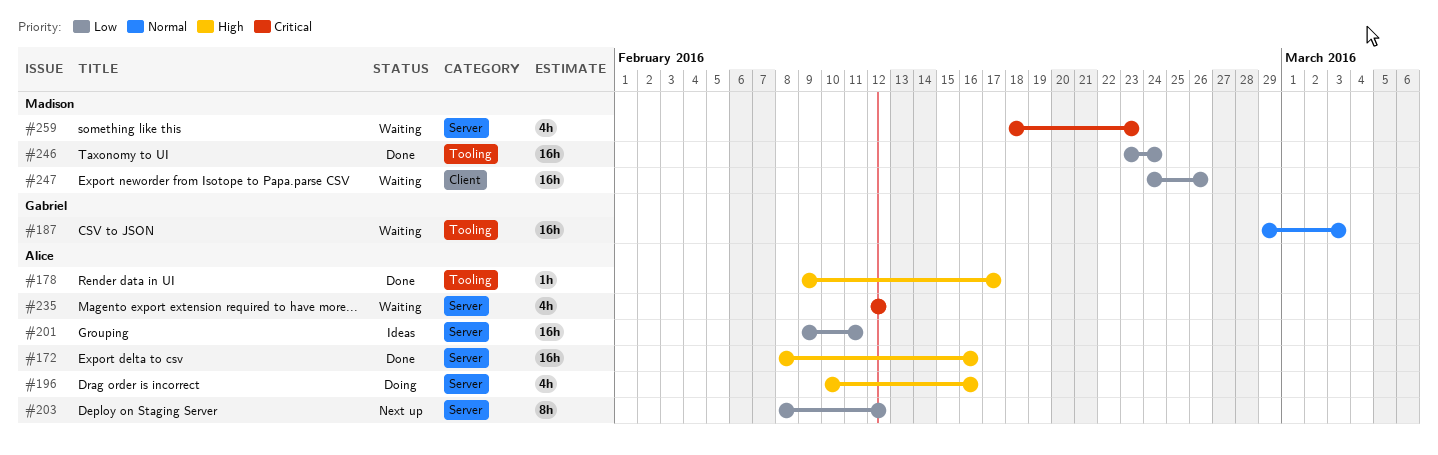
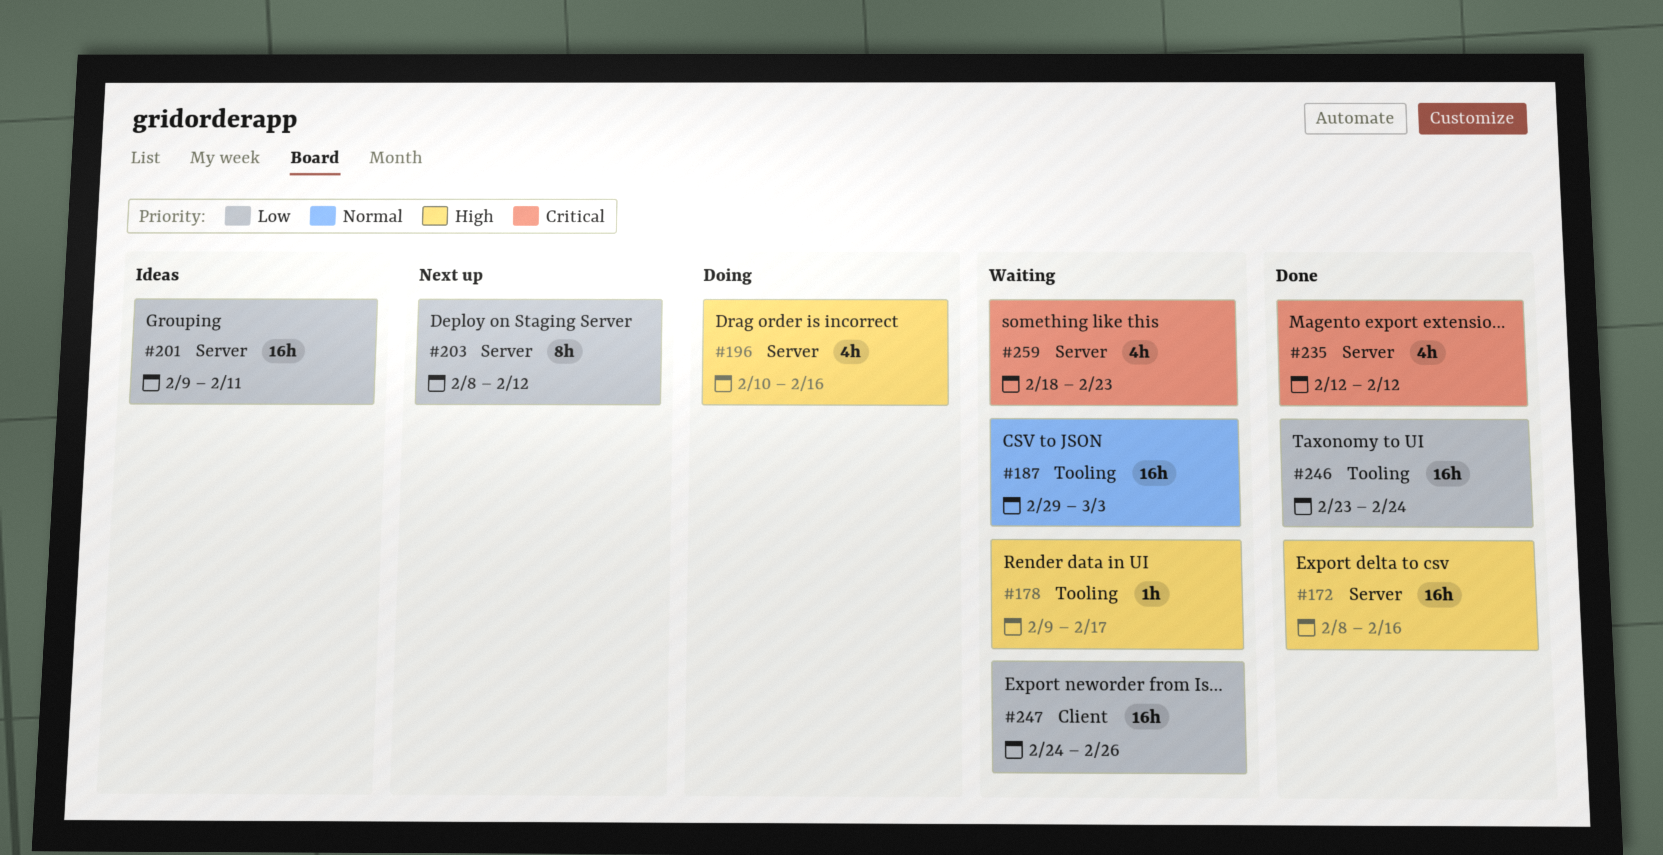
#178, status: Done -> Waiting
#235, status: Waiting -> Done

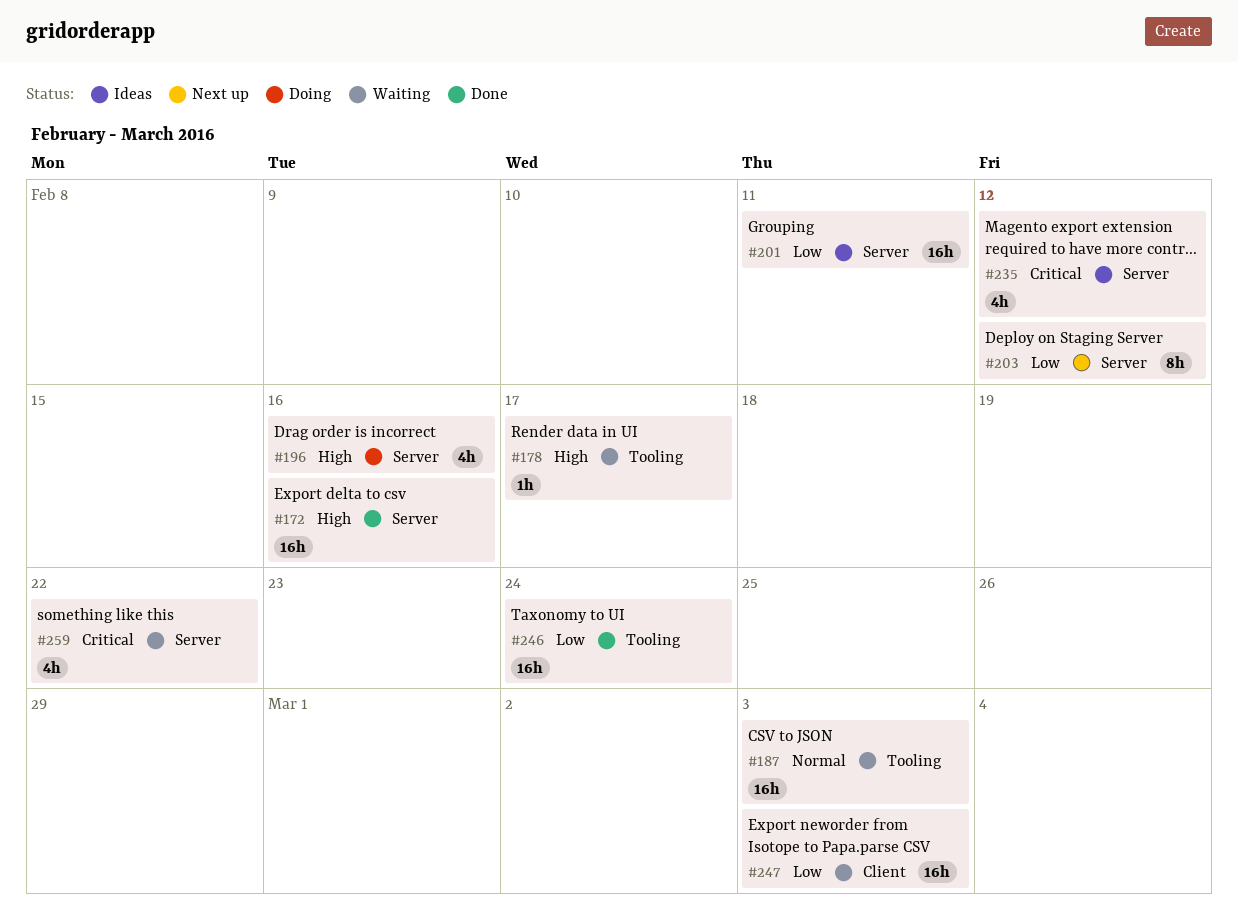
#235, status: Done -> Ideas
#247, due: Feb 26 -> Mar 3
#259, due: Feb 23 -> Feb 22

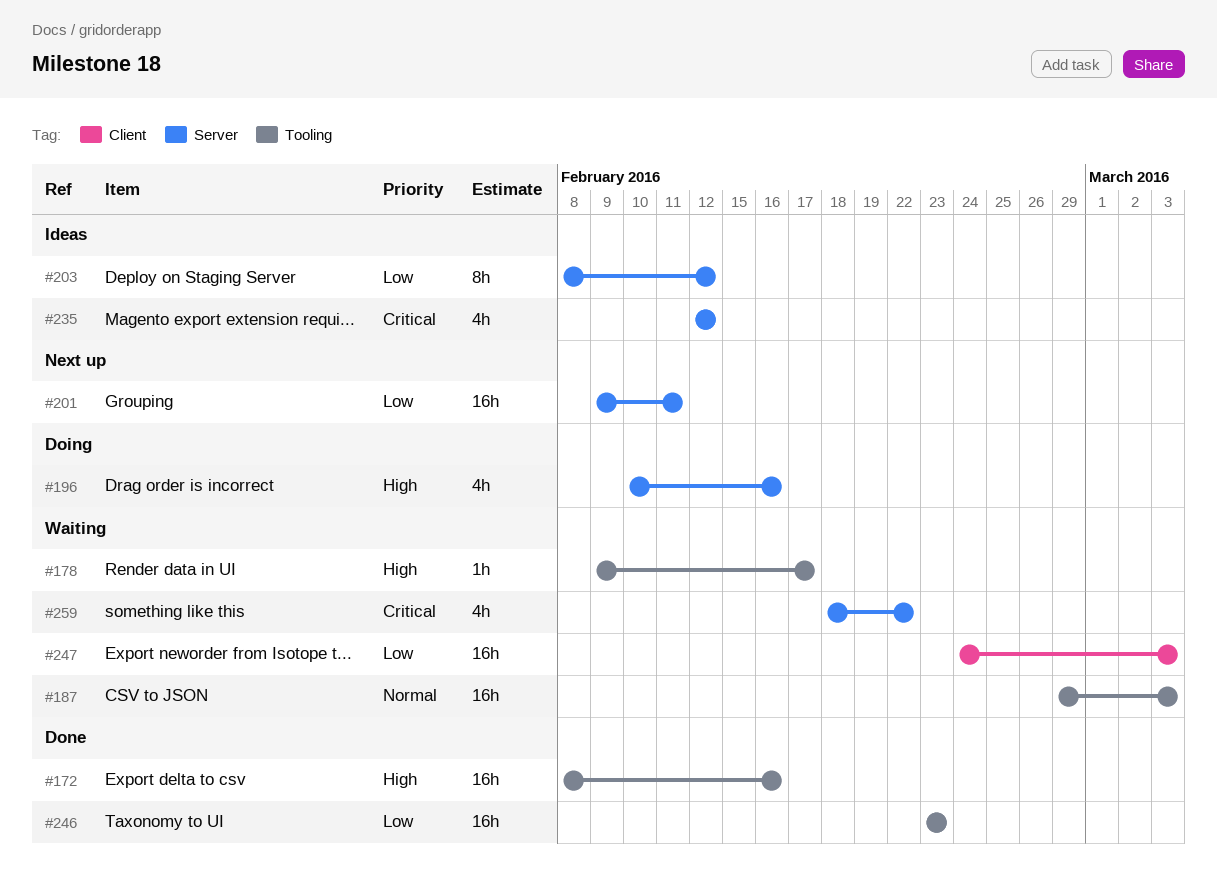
#172, label: Server -> Tooling
#201, status: Ideas -> Next up
#203, status: Next up -> Ideas
#246, due: Feb 24 -> Feb 23

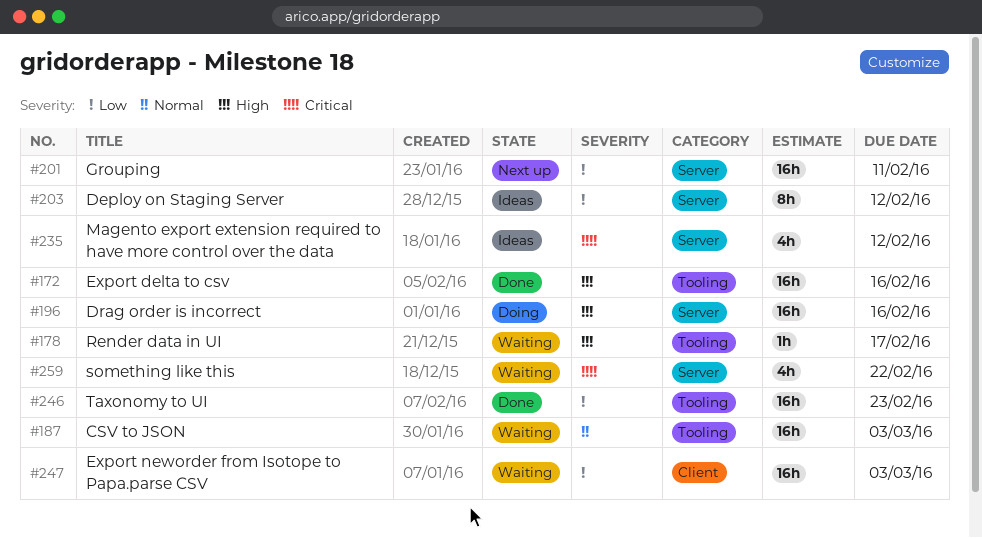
#196, estimate: 4h -> 16h

